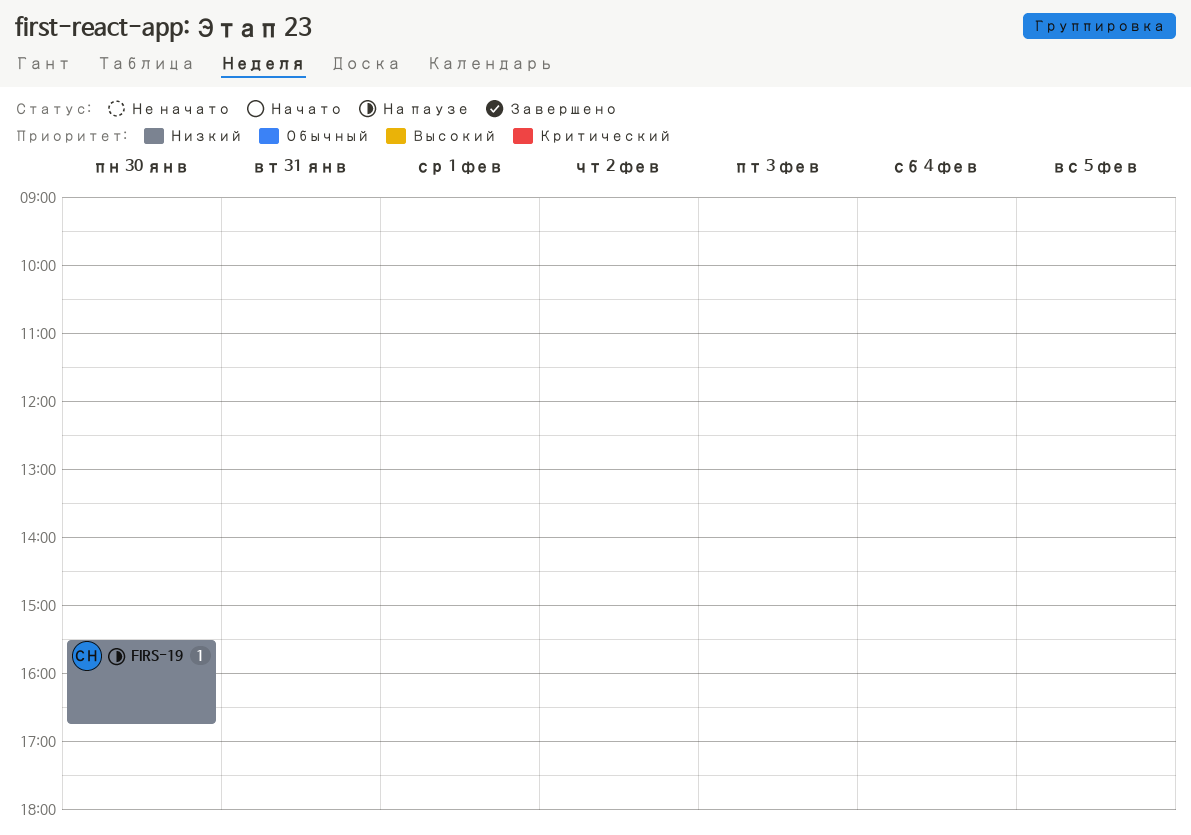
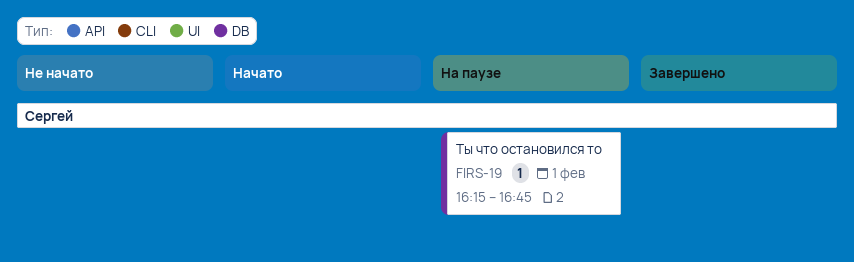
FIRS-19, day: Jan 30 -> Feb 1
FIRS-19, begins: 15:30 -> 16:15

